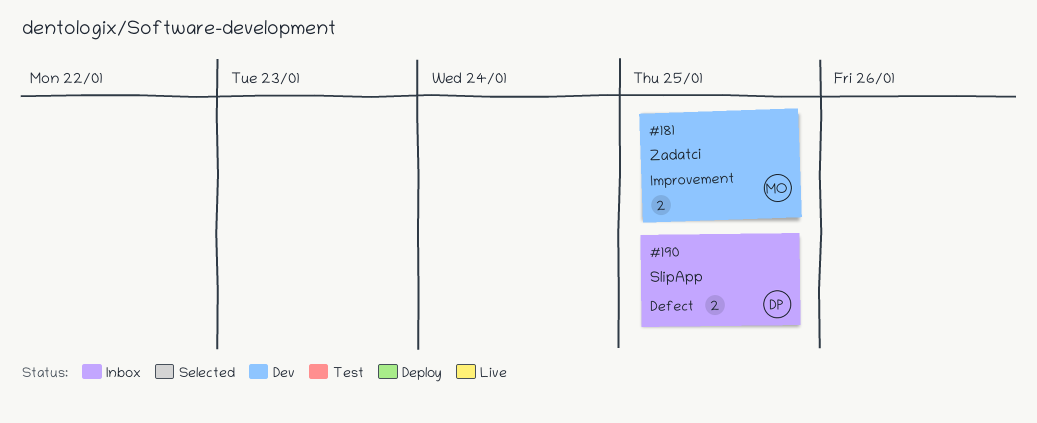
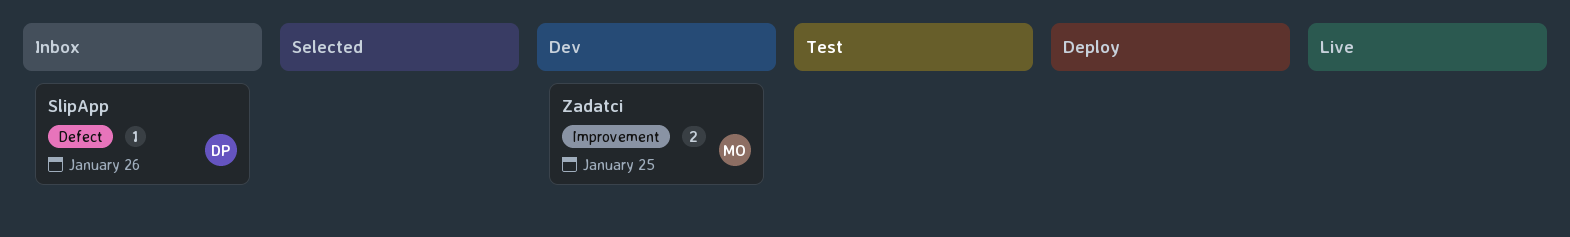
SlipApp, estimate: 2 -> 1
SlipApp, due: Jan 25 -> Jan 26

